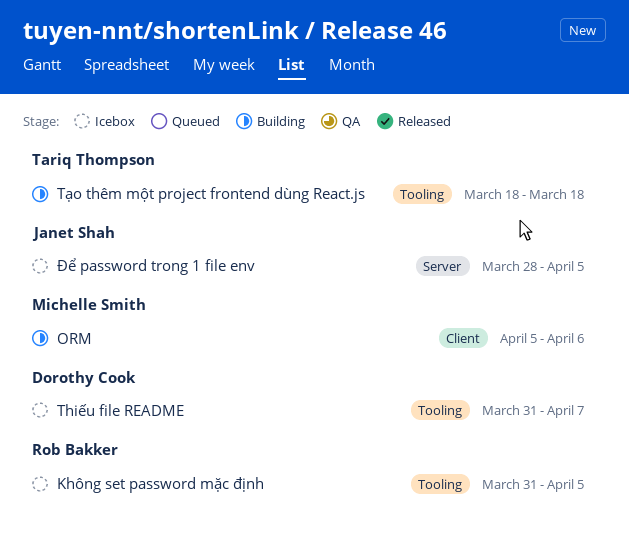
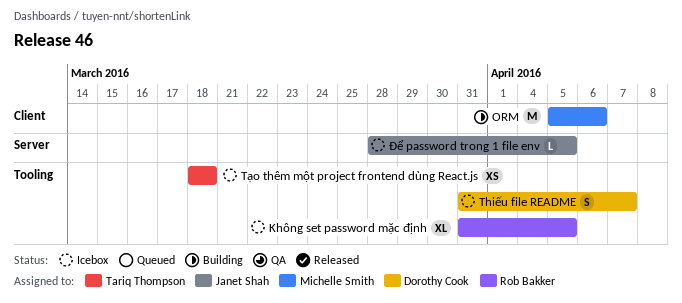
Tạo thêm một project frontend dùng React.js, status: Building -> Icebox

